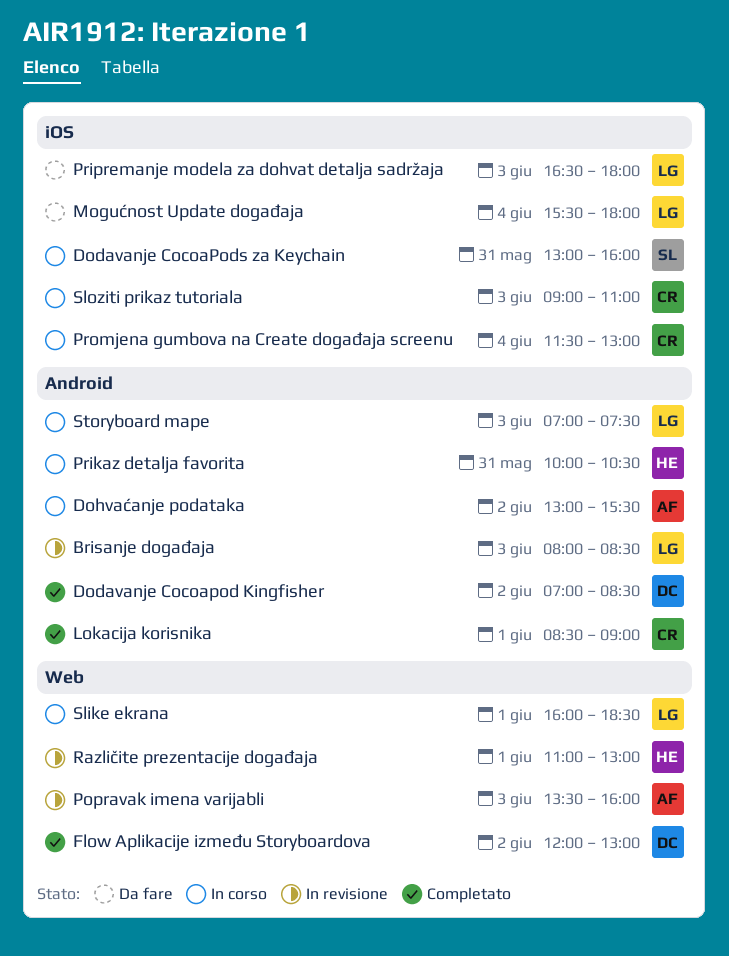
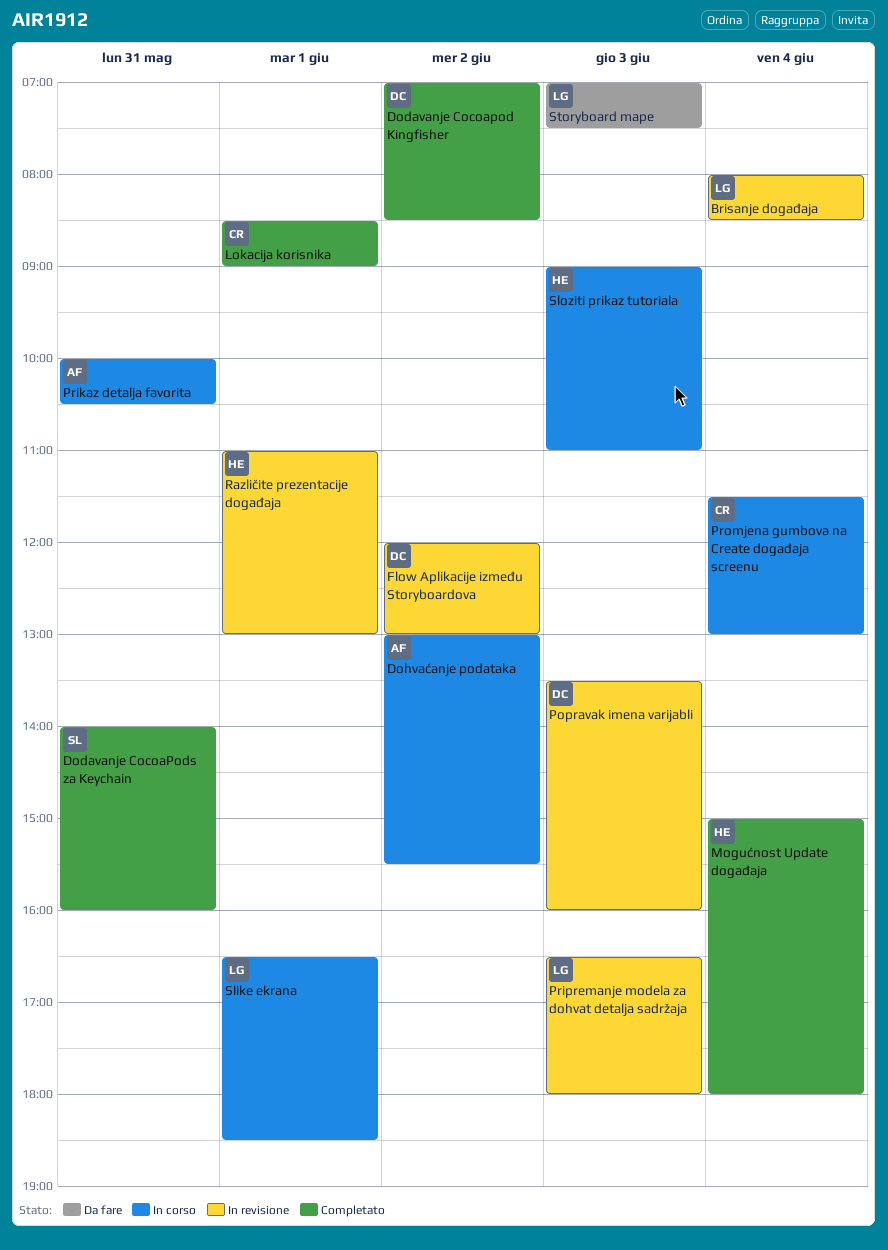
Brisanje događaja, day: Jun 3 -> Jun 4
Dodavanje CocoaPods za Keychain, status: In corso -> Completato
Dodavanje CocoaPods za Keychain, begins: 13:00 -> 14:00
Flow Aplikacije između Storyboardova, status: Completato -> In revisione
Mogućnost Update događaja, status: Da fare -> Completato
Mogućnost Update događaja, owner: LG -> HE
Mogućnost Update događaja, begins: 15:30 -> 15:00
Popravak imena varijabli, owner: AF -> DC
Prikaz detalja favorita, owner: HE -> AF
Pripremanje modela za dohvat detalja sadržaja, status: Da fare -> In revisione
Slike ekrana, begins: 16:00 -> 16:30
Sloziti prikaz tutoriala, owner: CR -> HE
Storyboard mape, status: In corso -> Da fare

